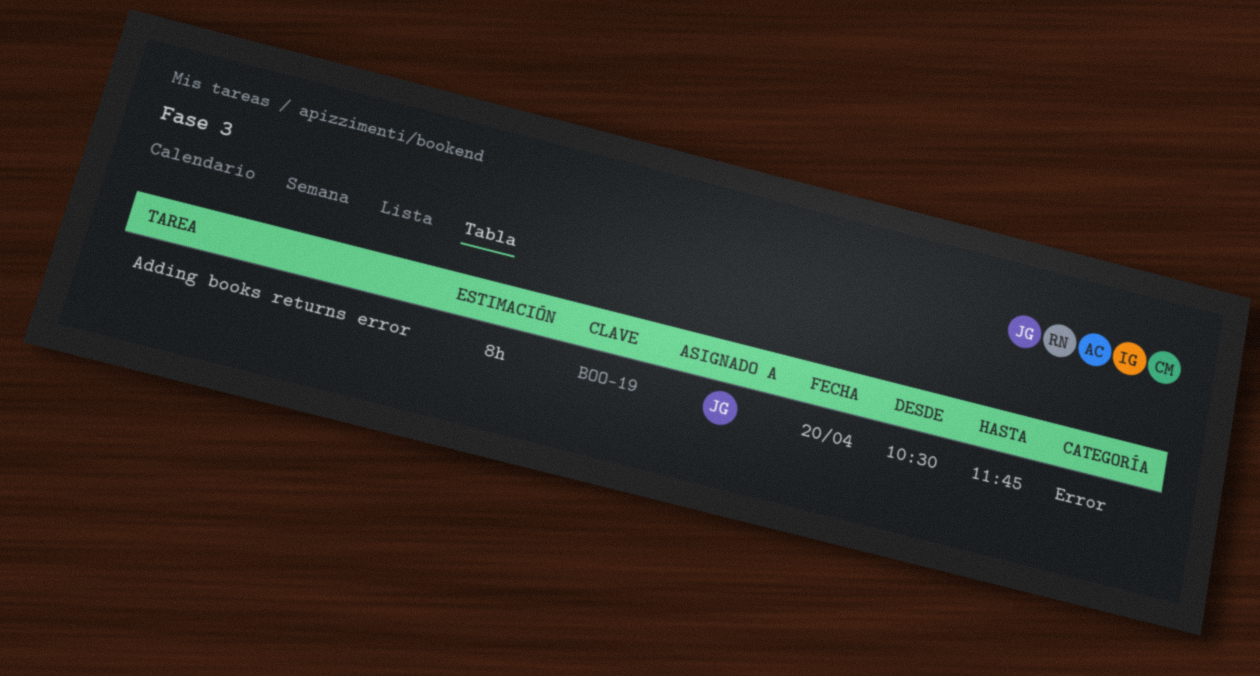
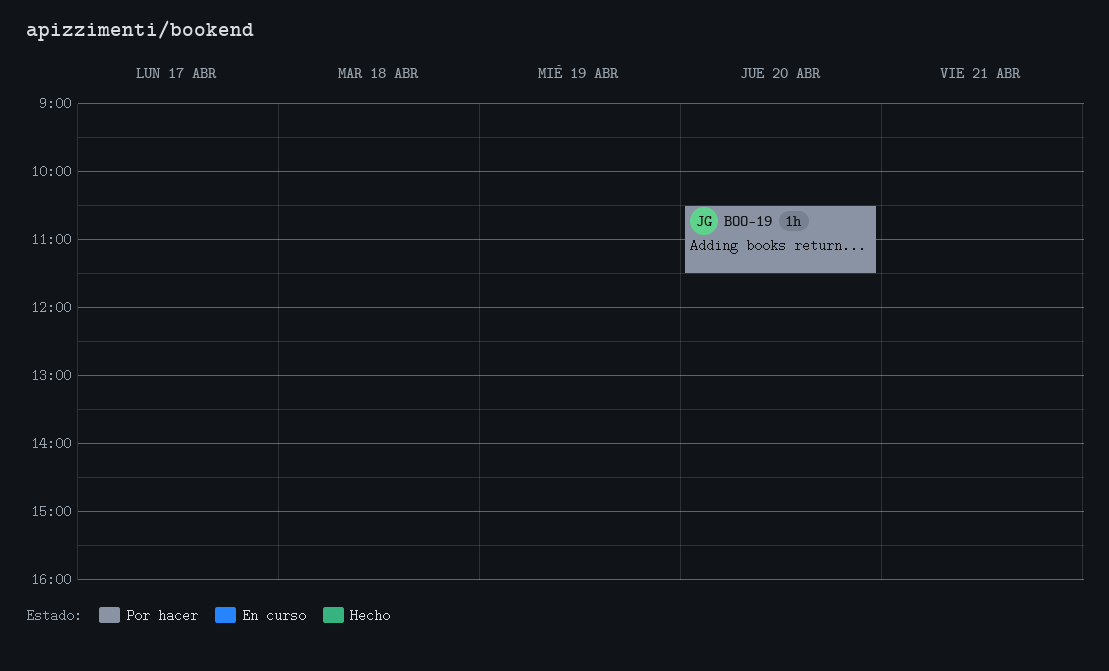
BOO-19, estimate: 8h -> 1h
BOO-19, ends: 11:45 -> 11:30

